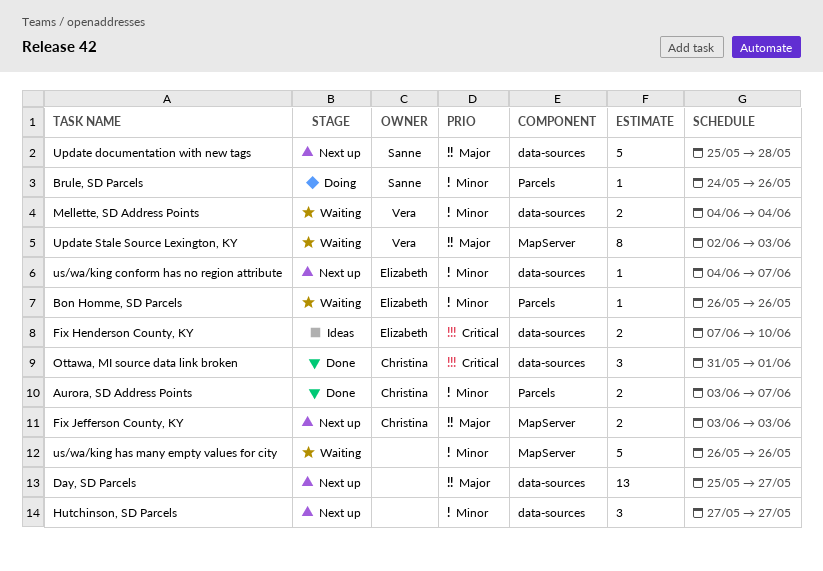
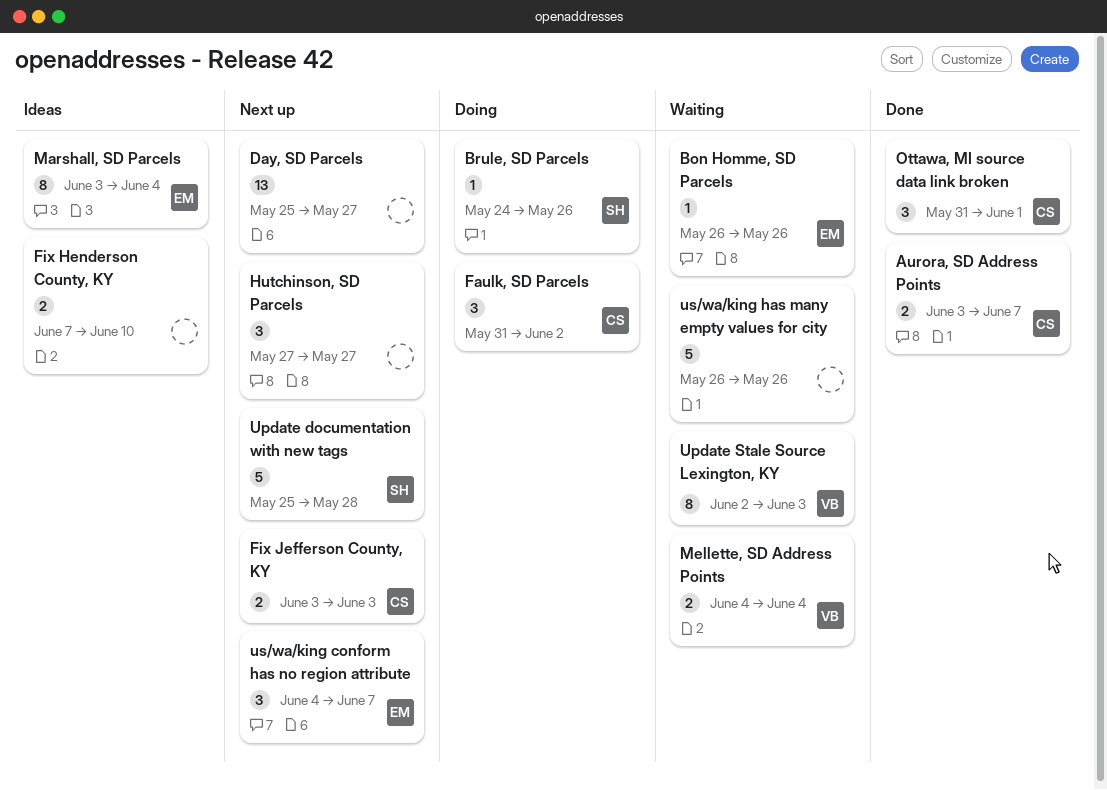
Faulk, SD Parcels: none -> present
Fix Henderson County, KY, owner: Elizabeth -> none
Marshall, SD Parcels: none -> present
us/wa/king conform has no region attribute, estimate: 1 -> 3

